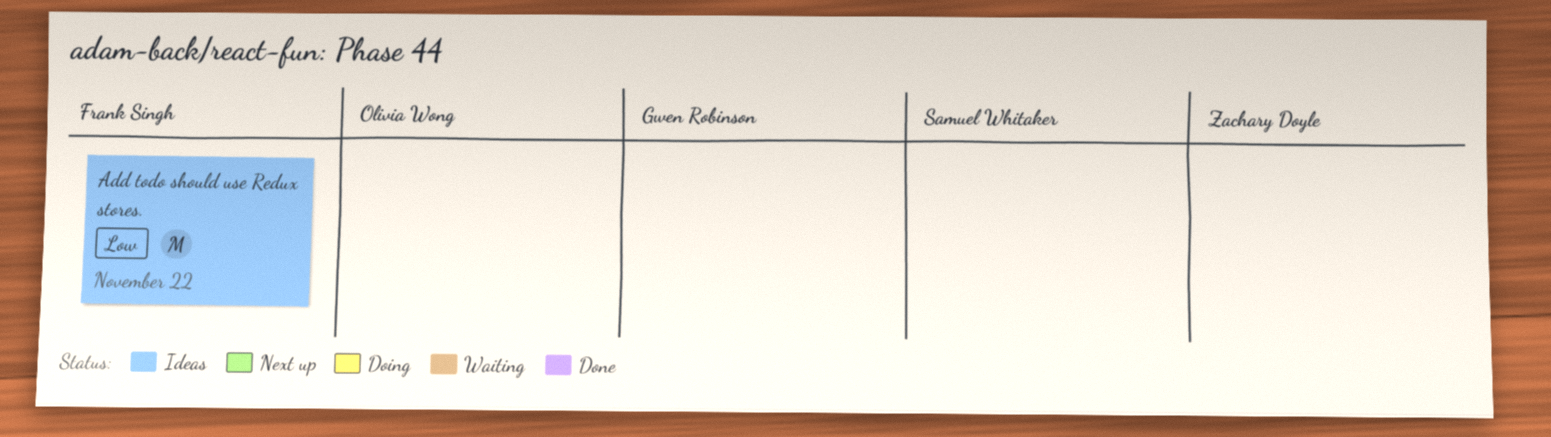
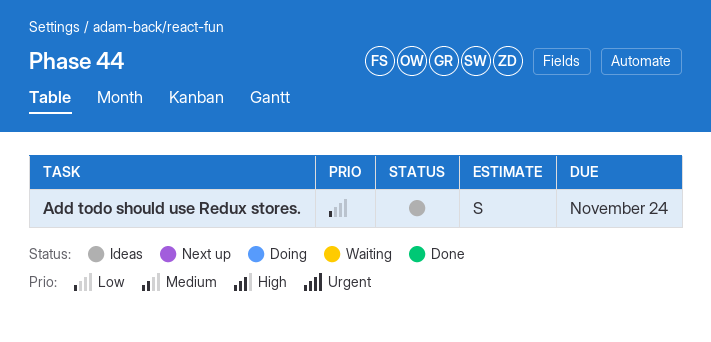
Add todo should use Redux stores., estimate: M -> S
Add todo should use Redux stores., due: Nov 22 -> Nov 24

